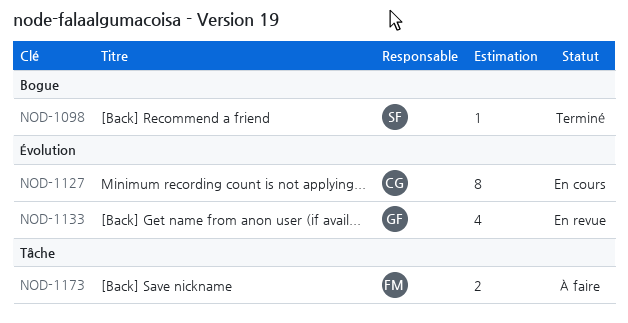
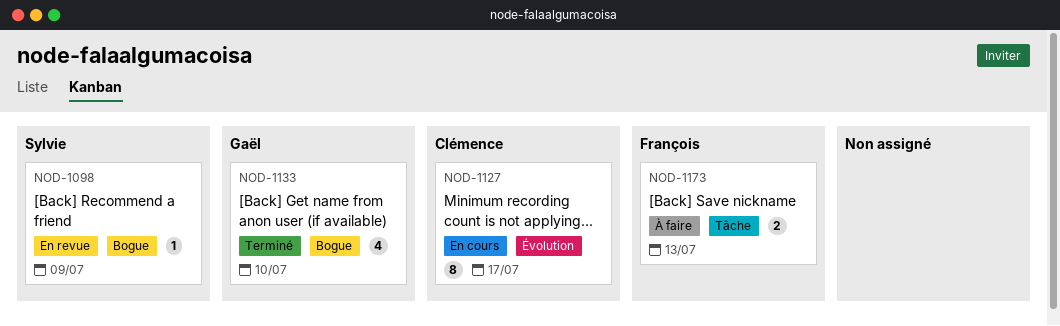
NOD-1098, status: Terminé -> En revue
NOD-1133, status: En revue -> Terminé
NOD-1133, label: Évolution -> Bogue

